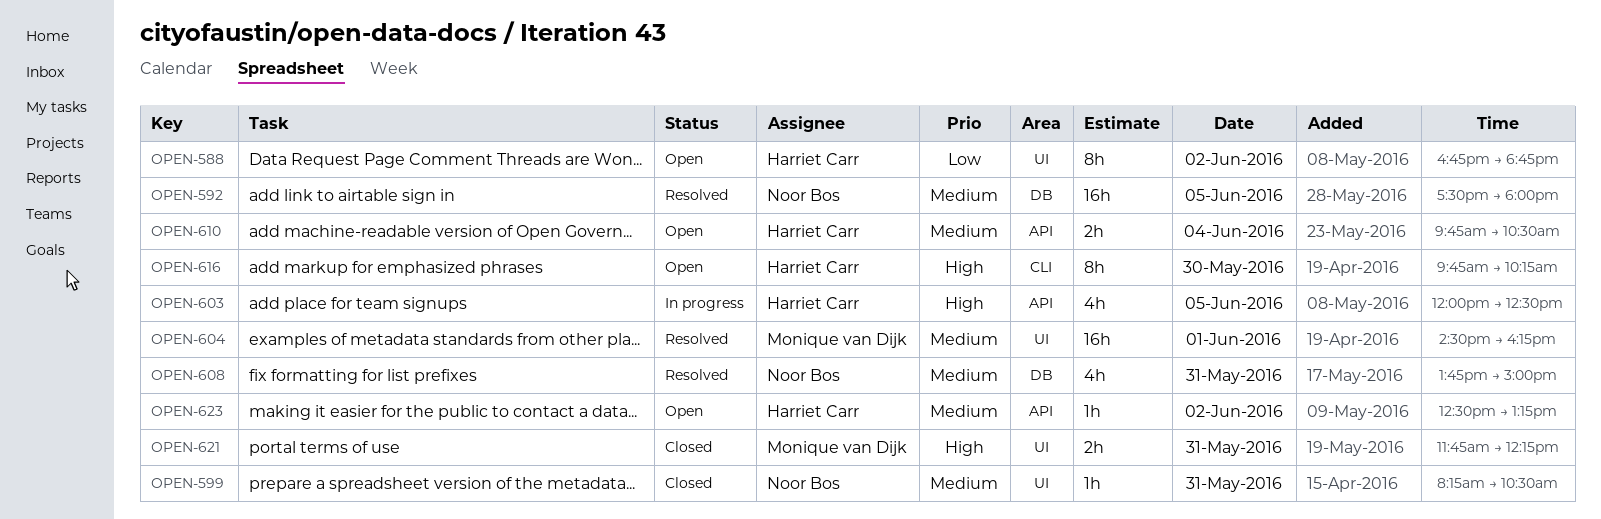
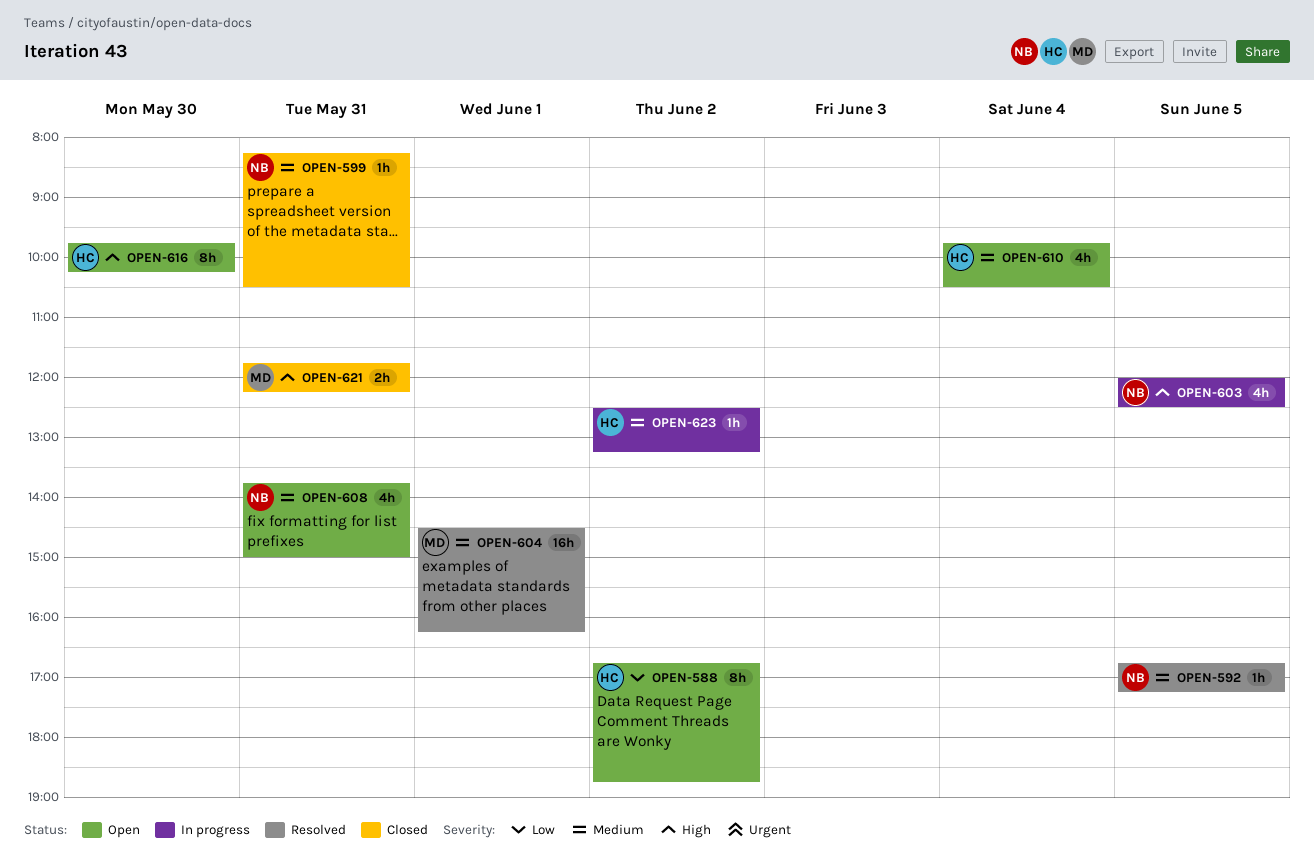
OPEN-592, estimate: 16h -> 1h
OPEN-592, begins: 17:30 -> 16:45
OPEN-592, ends: 18:00 -> 17:15
OPEN-603, owner: Harriet Carr -> Noor Bos
OPEN-608, status: Resolved -> Open
OPEN-610, estimate: 2h -> 4h
OPEN-623, status: Open -> In progress

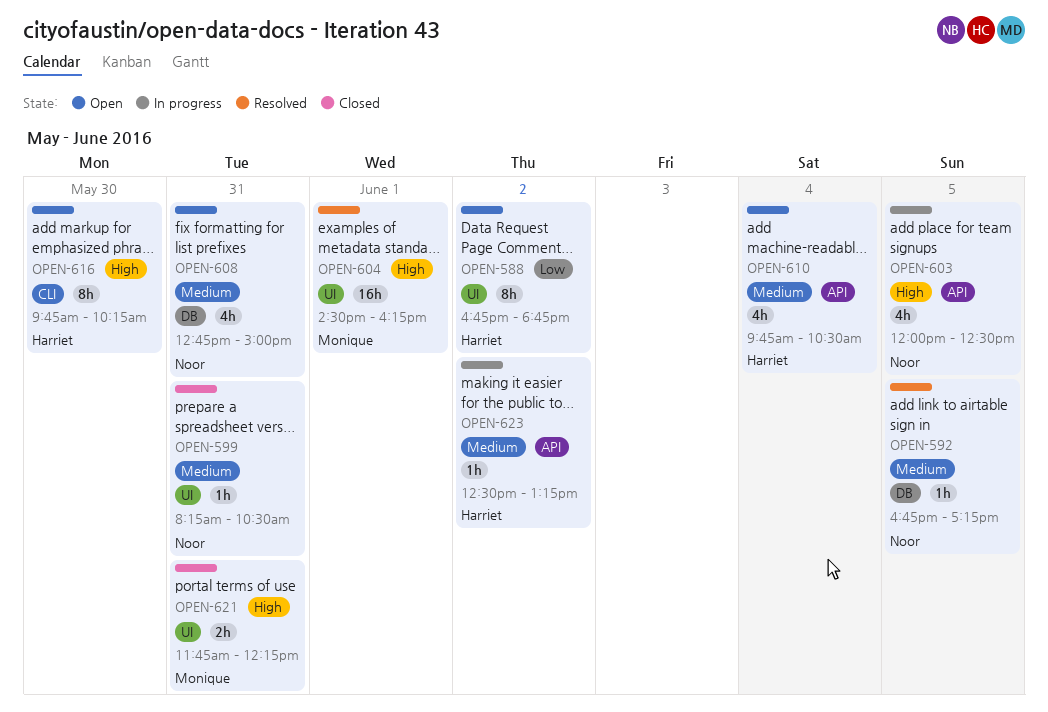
OPEN-604, priority: Medium -> High
OPEN-608, begins: 13:45 -> 12:45

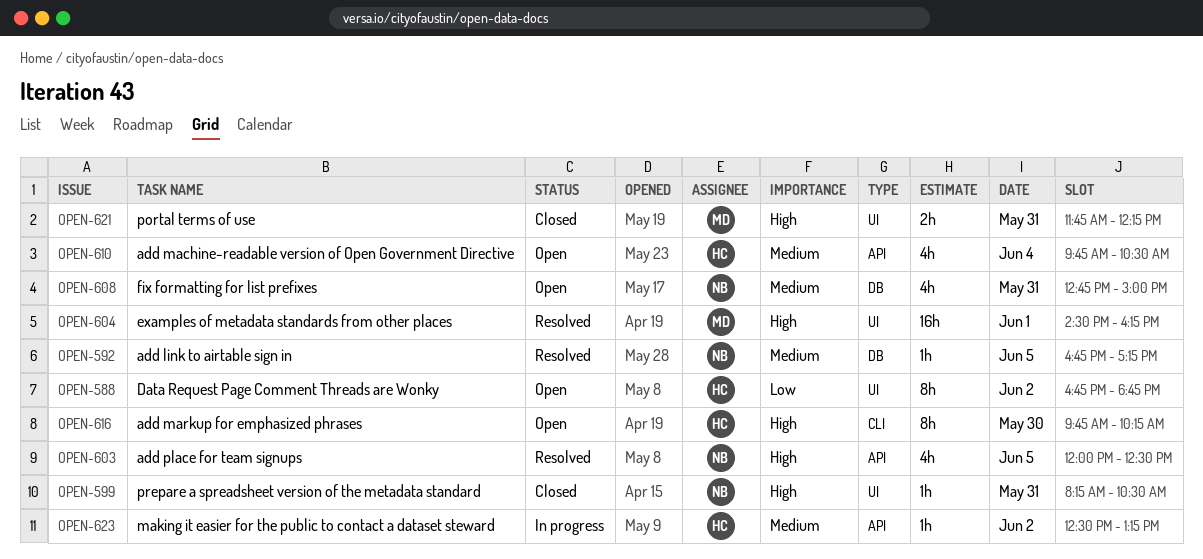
OPEN-599, priority: Medium -> High
OPEN-603, status: In progress -> Resolved

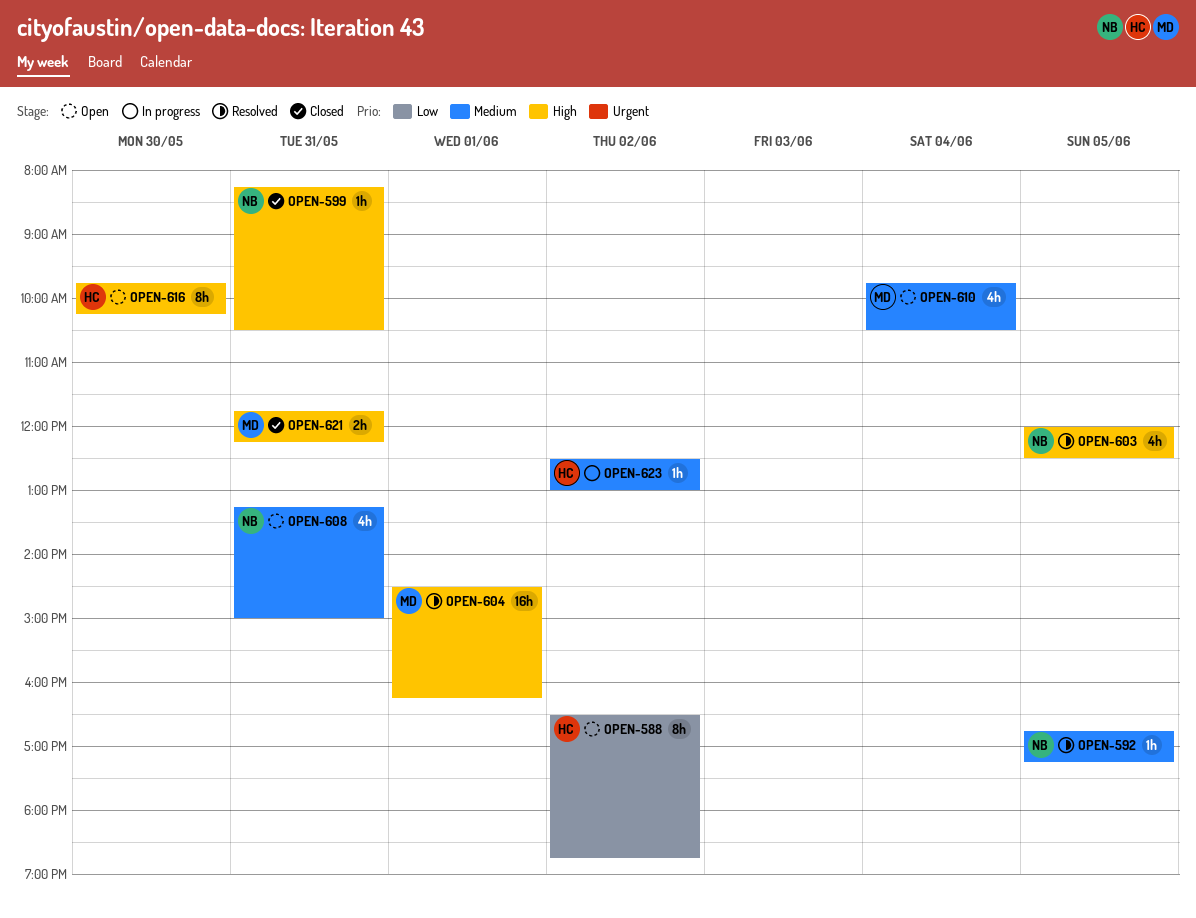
OPEN-588, begins: 16:45 -> 16:30
OPEN-608, begins: 12:45 -> 13:15
OPEN-610, owner: HC -> MD
OPEN-623, ends: 13:15 -> 13:00

